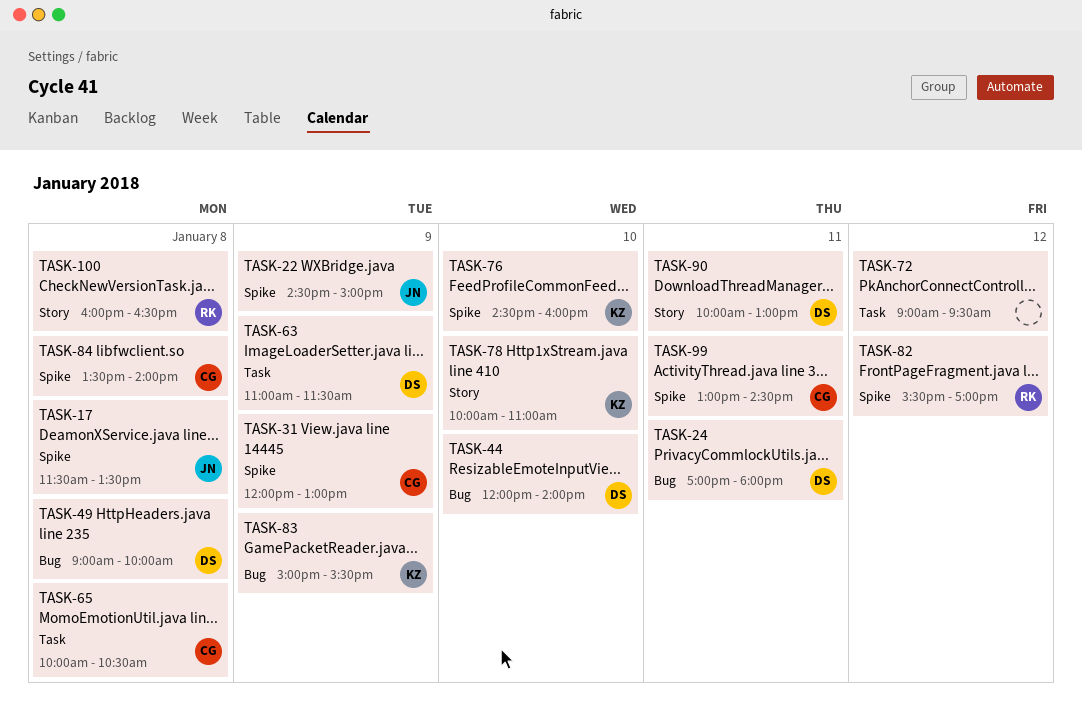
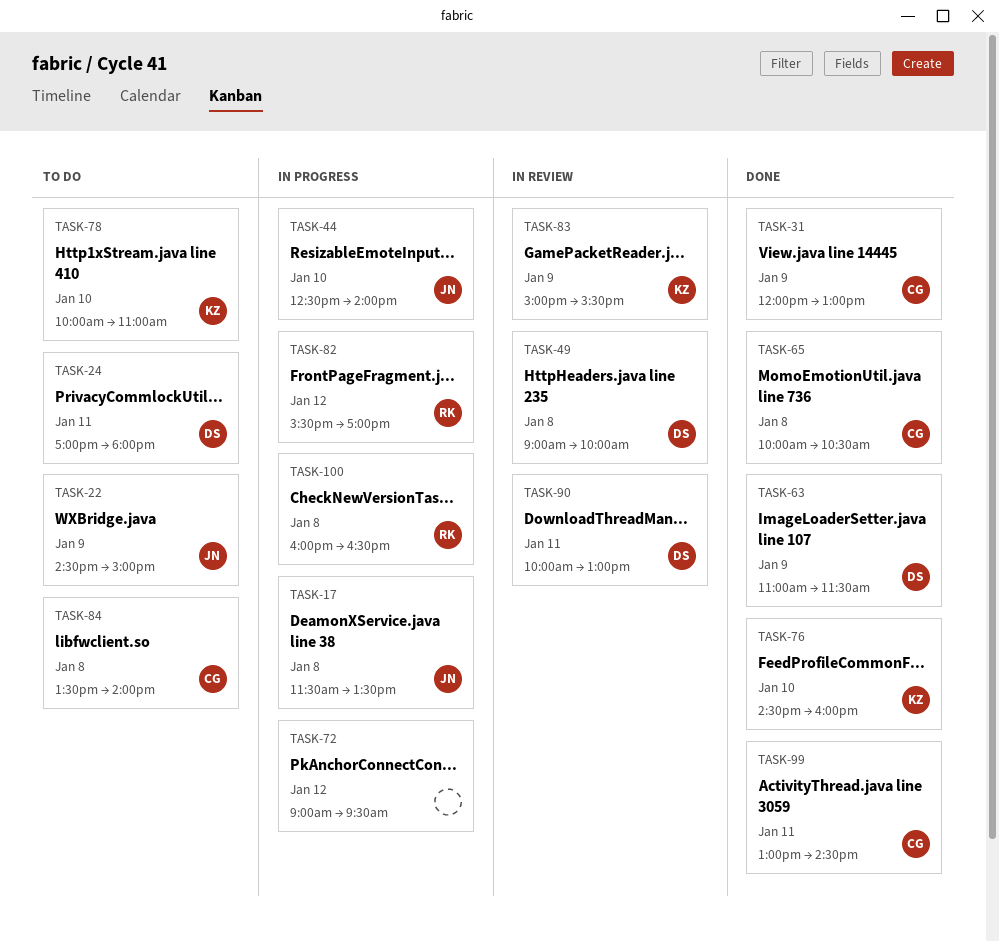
TASK-44, owner: DS -> JN
TASK-44, begins: 12:00 -> 12:30

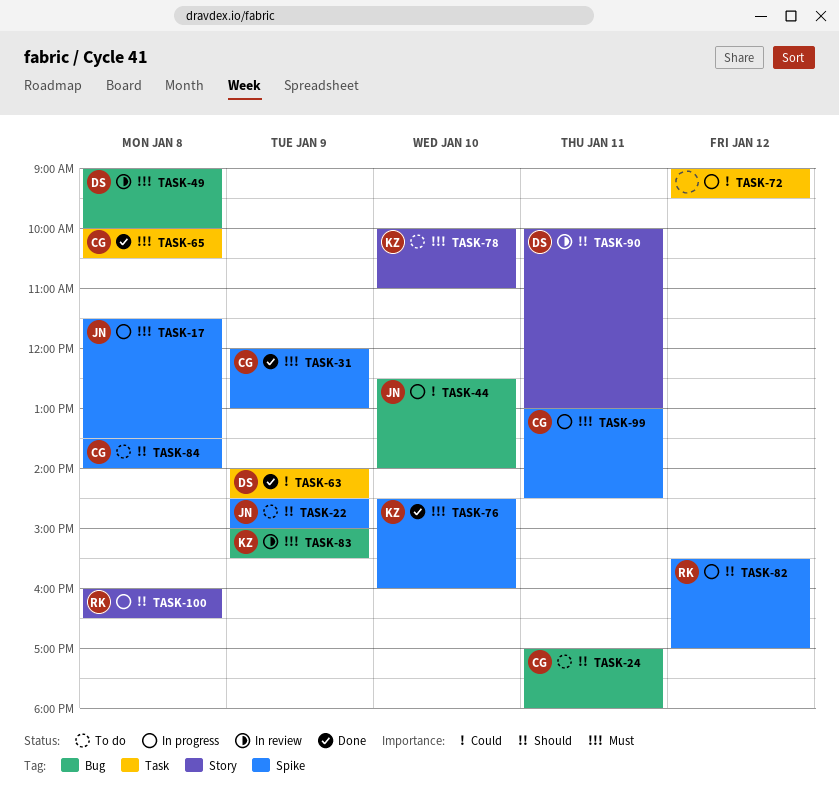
TASK-24, owner: DS -> CG
TASK-63, begins: 11:00 -> 14:00
TASK-63, ends: 11:30 -> 14:30
TASK-99, status: Done -> In progress

